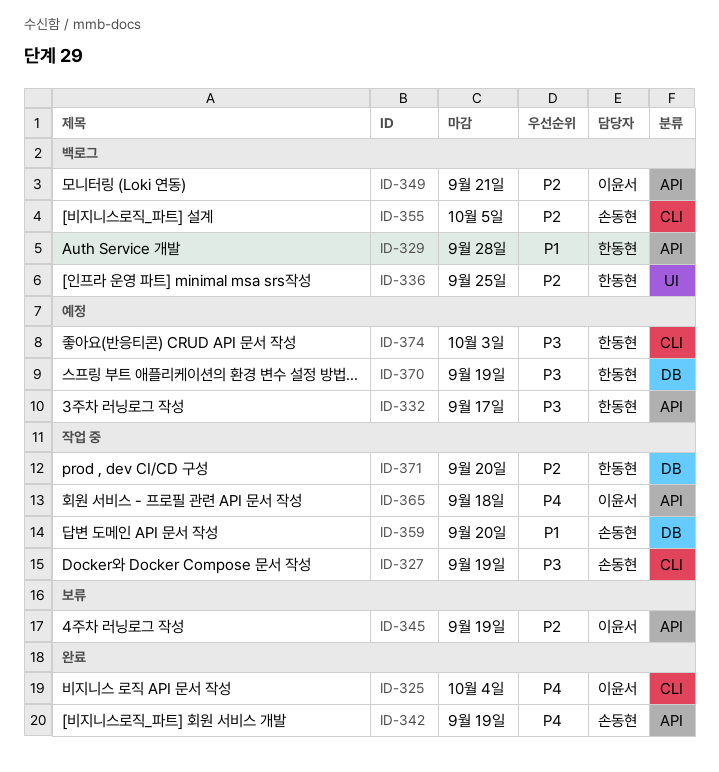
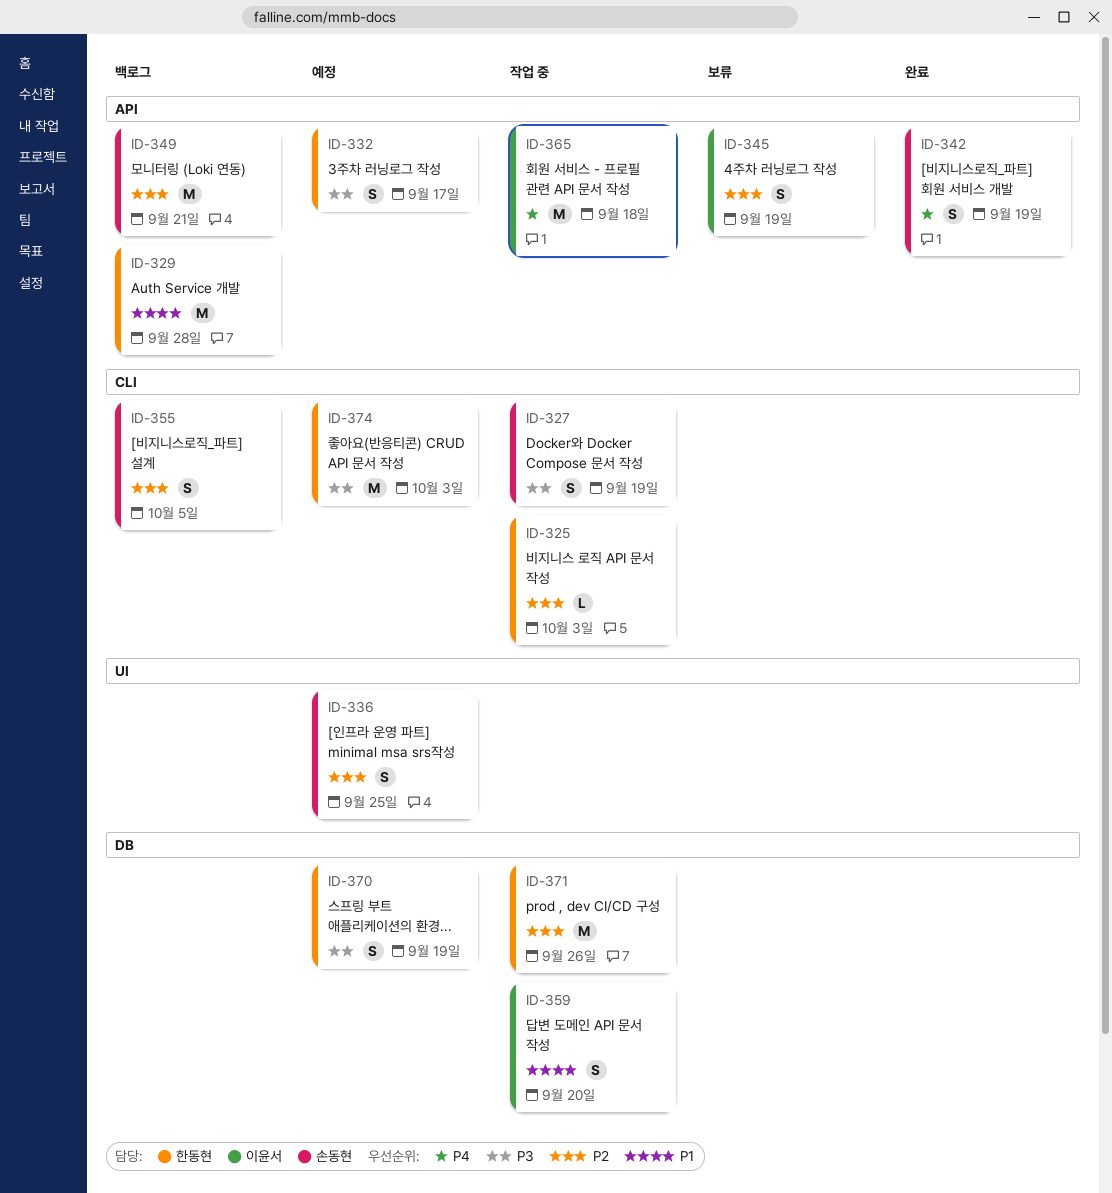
ID-325, status: 완료 -> 작업 중
ID-325, owner: 이윤서 -> 한동현
ID-325, priority: P4 -> P2
ID-325, due: Oct 4 -> Oct 3
ID-336, status: 백로그 -> 예정
ID-336, owner: 한동현 -> 손동현
ID-349, owner: 이윤서 -> 손동현
ID-359, owner: 손동현 -> 이윤서
ID-371, due: Sep 20 -> Sep 26

